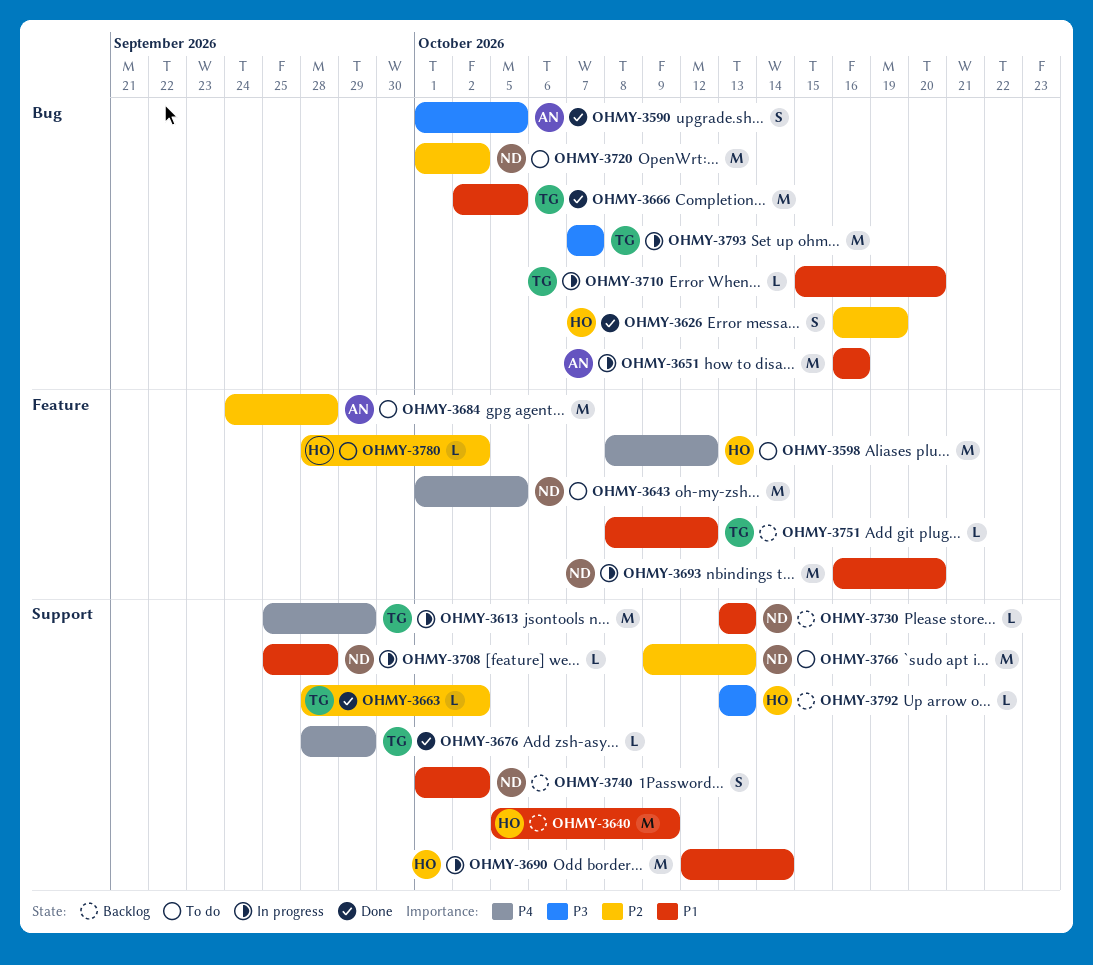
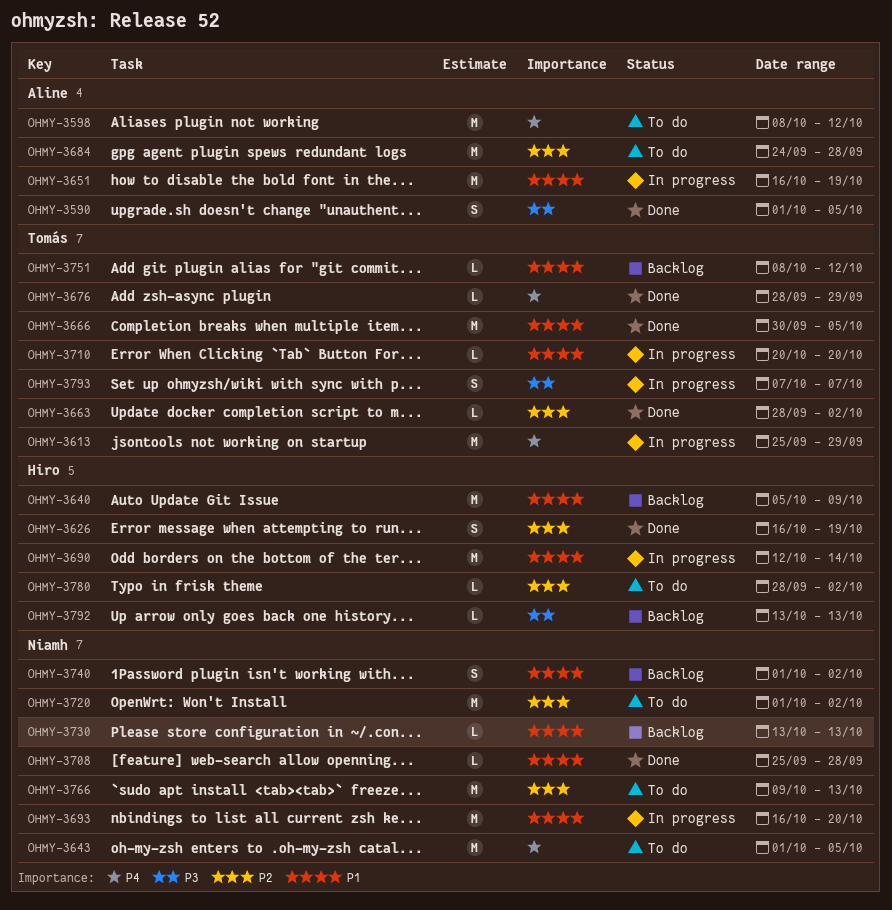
OHMY-3598, owner: Hiro -> Aline
OHMY-3651, due: Oct 16 -> Oct 19
OHMY-3666, start: Oct 2 -> Sep 30
OHMY-3708, status: In progress -> Done
OHMY-3710, start: Oct 15 -> Oct 20
OHMY-3793, estimate: M -> S

